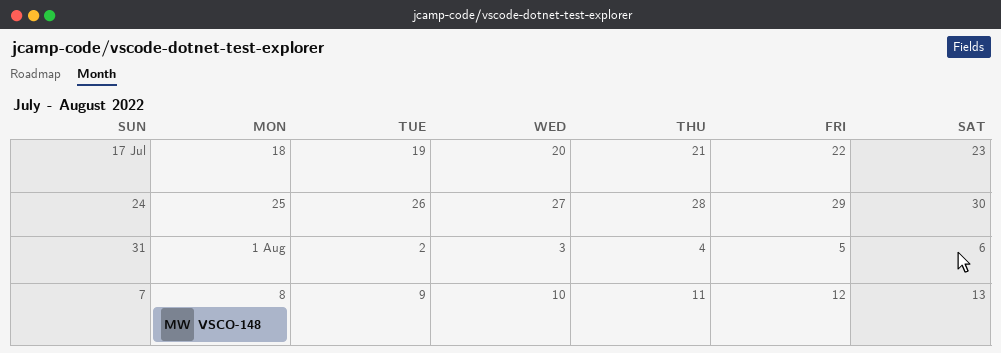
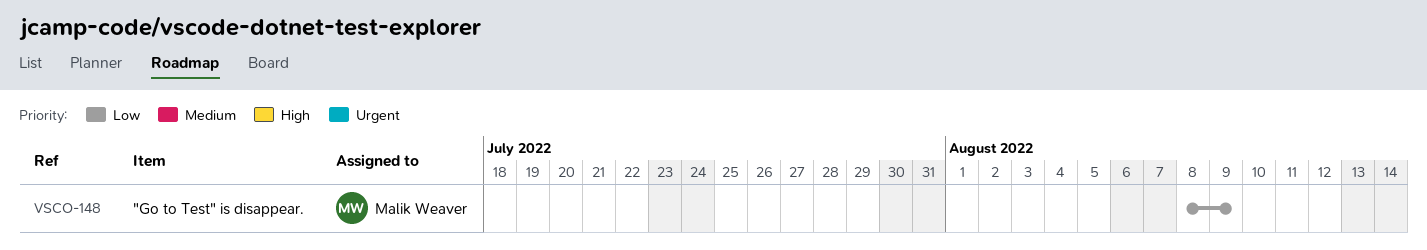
VSCO-148, due: Aug 8 -> Aug 9

